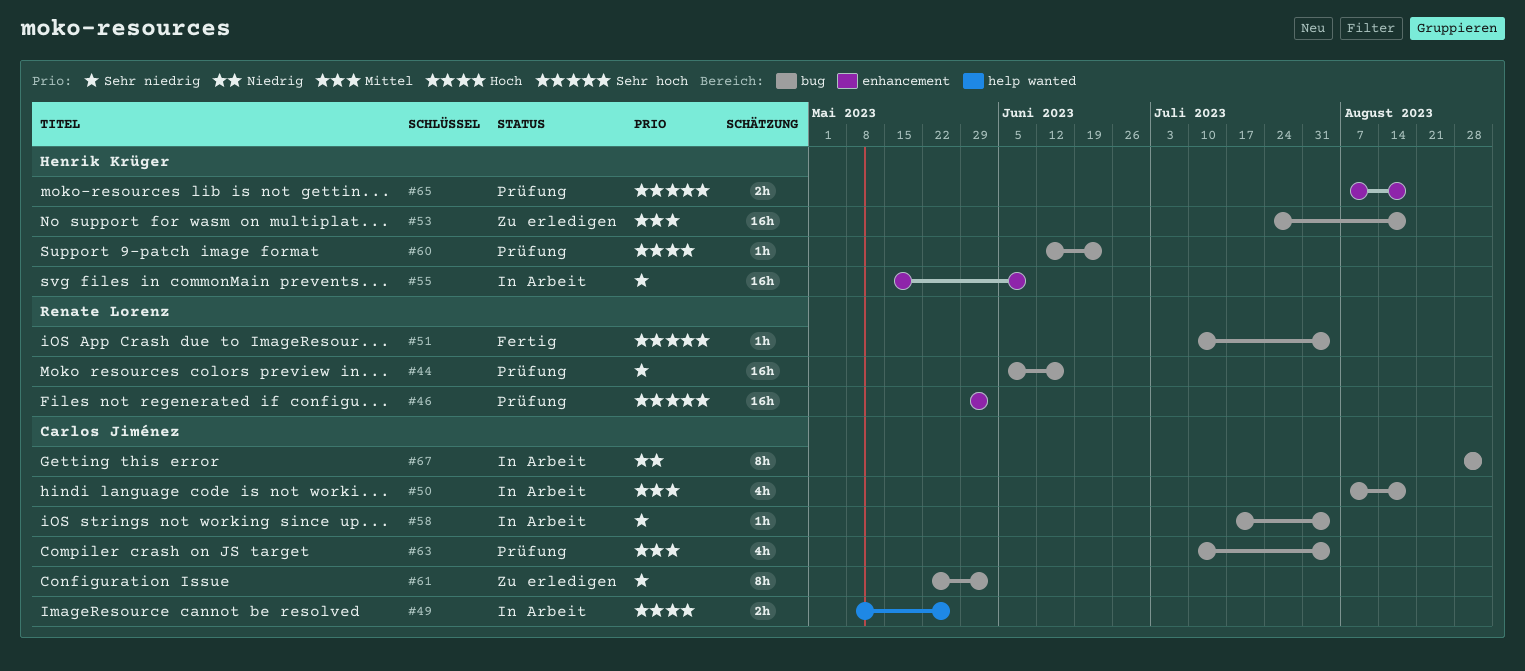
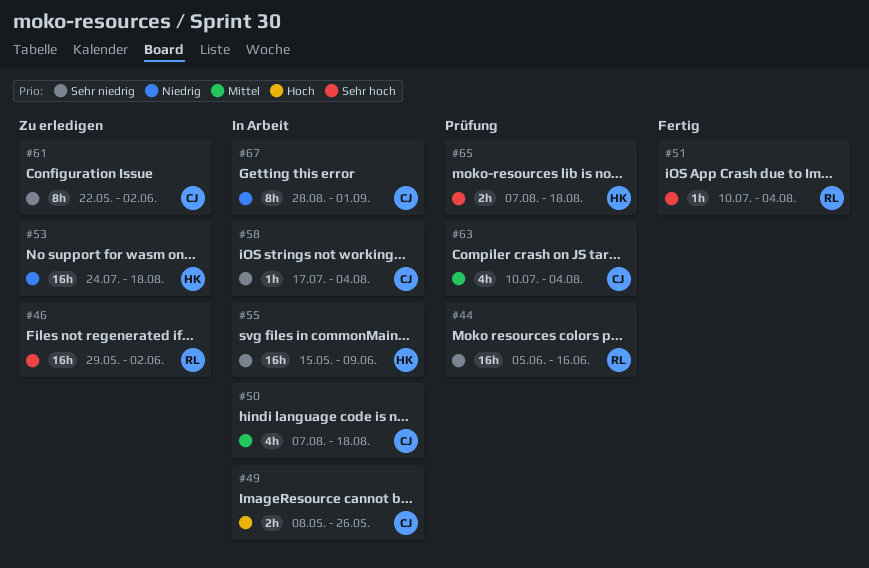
#46, status: Prüfung -> Zu erledigen
#53, priority: Mittel -> Niedrig
#60: present -> none

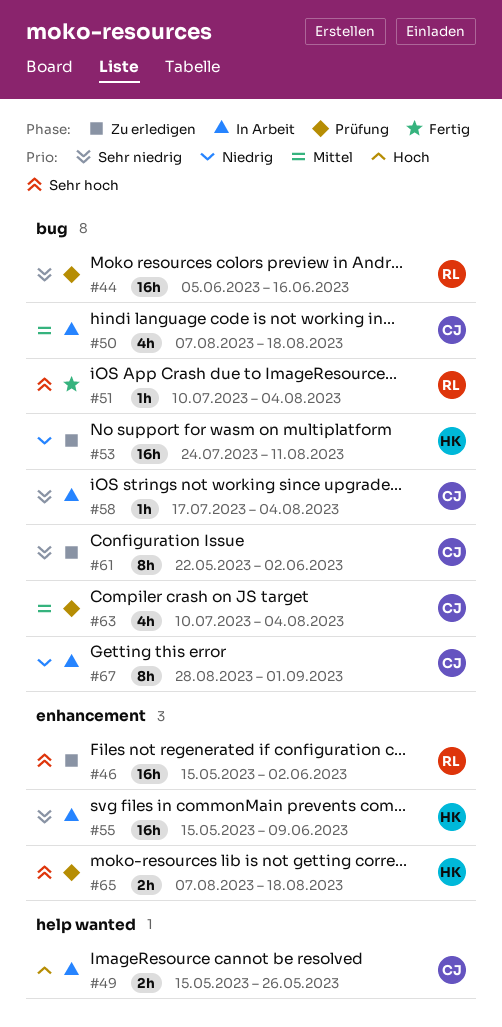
#46, start: May 29 -> May 15
#49, start: May 8 -> May 15
#53, due: Aug 18 -> Aug 11

